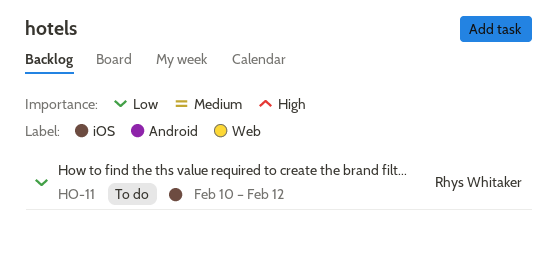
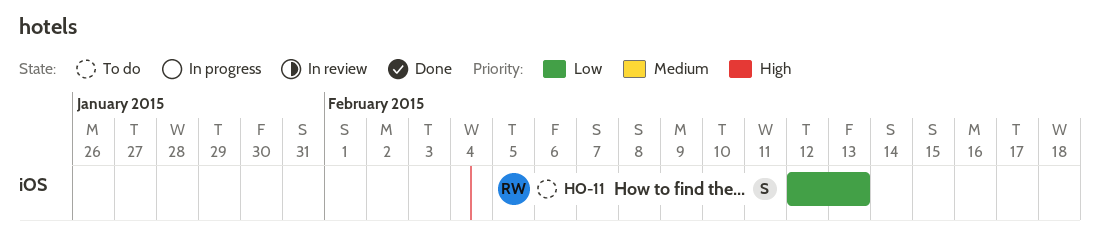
HO-11, start: Feb 10 -> Feb 12
HO-11, due: Feb 12 -> Feb 13

